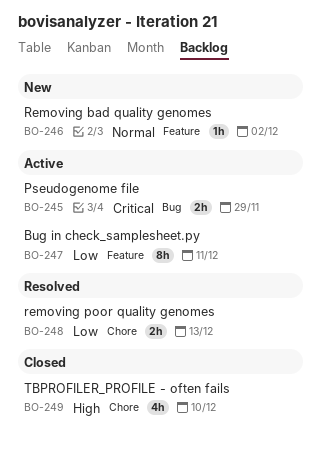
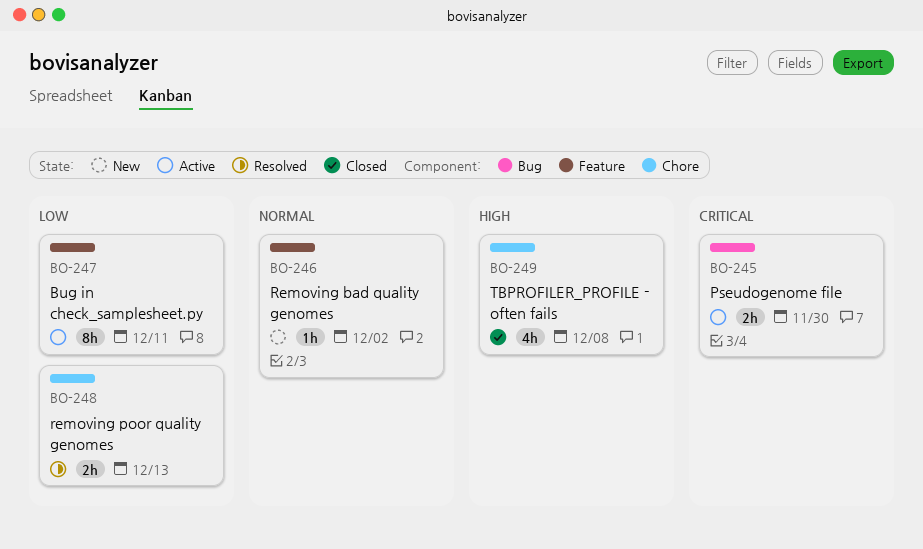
BO-245, due: Nov 29 -> Nov 30
BO-249, due: Dec 10 -> Dec 8

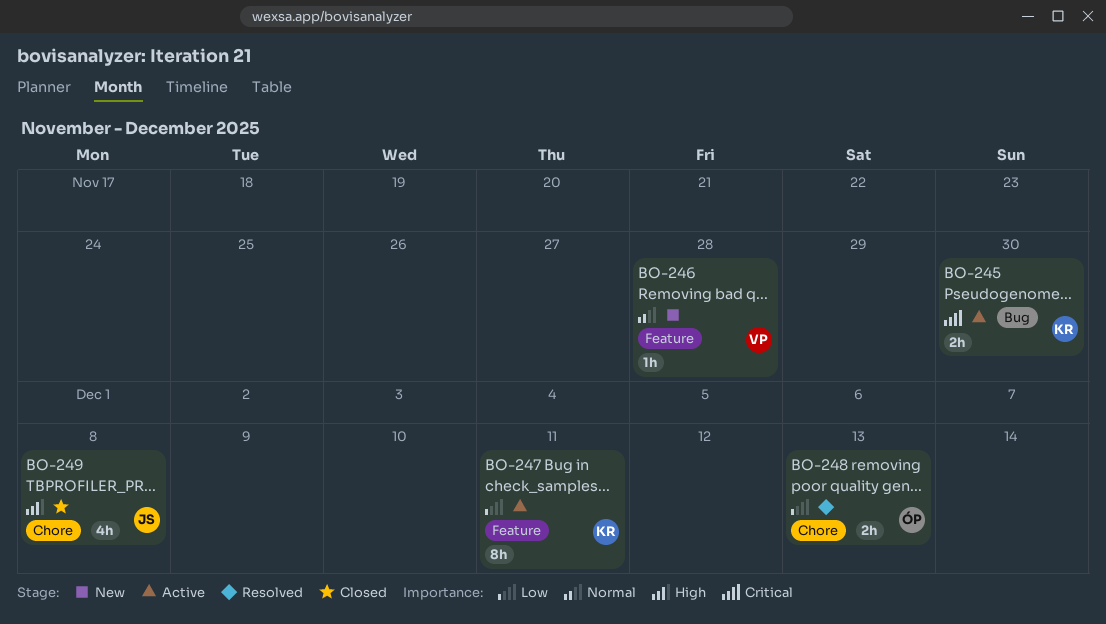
BO-246, due: Dec 2 -> Nov 28

